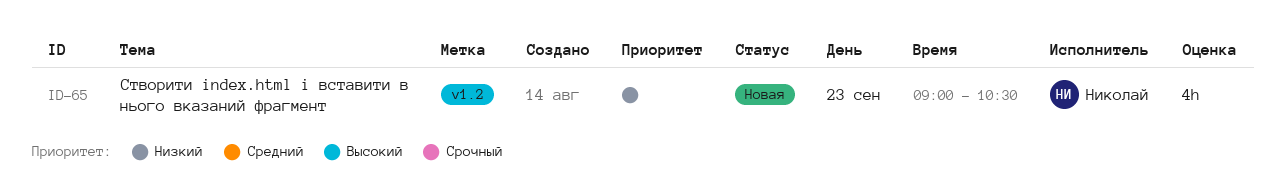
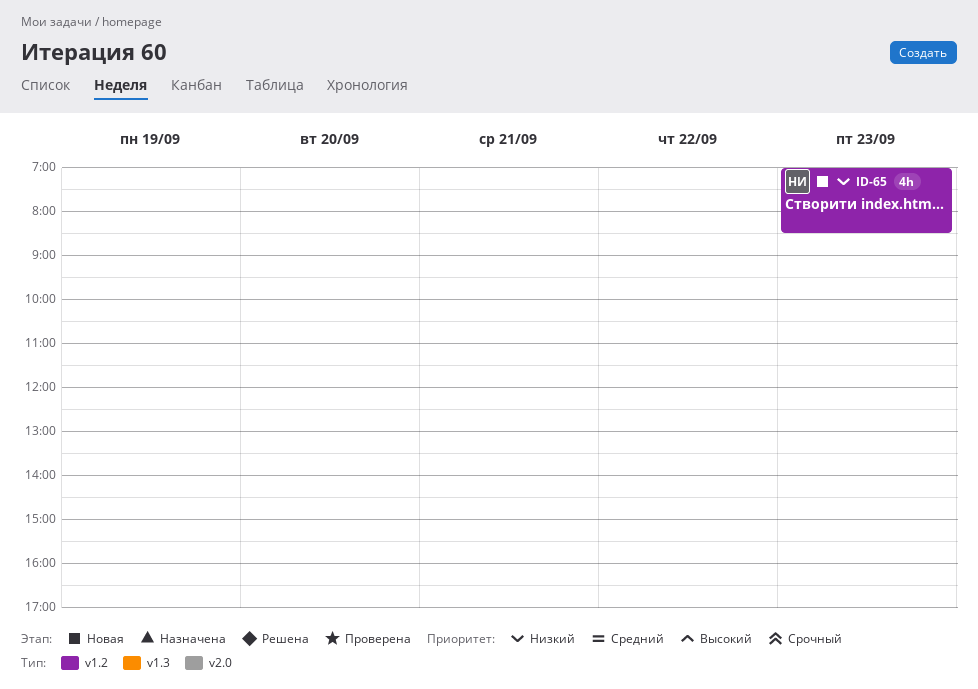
ID-65, begins: 09:00 -> 07:00
ID-65, ends: 10:30 -> 08:30

